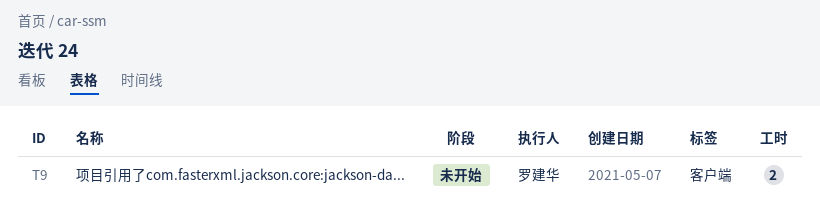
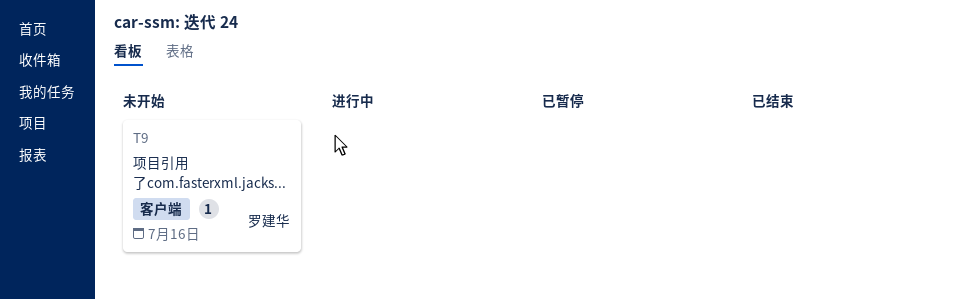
T9, estimate: 2 -> 1

